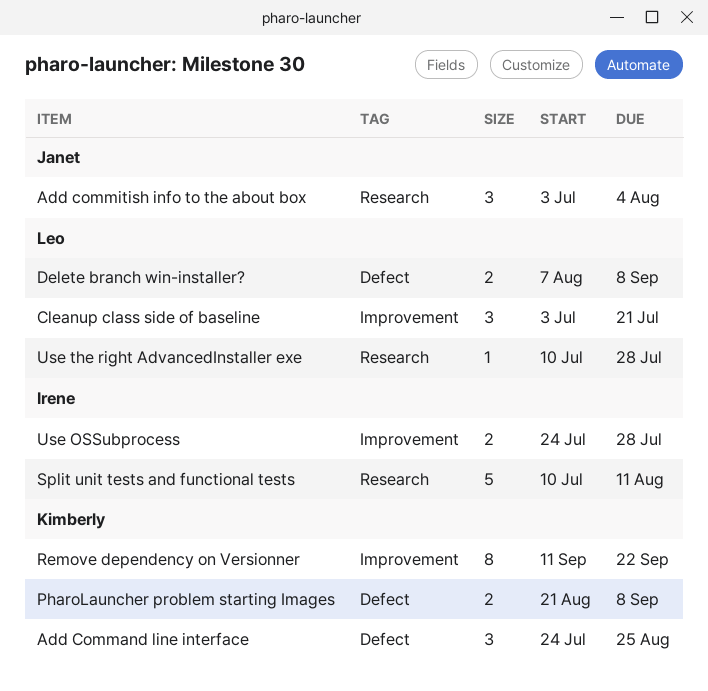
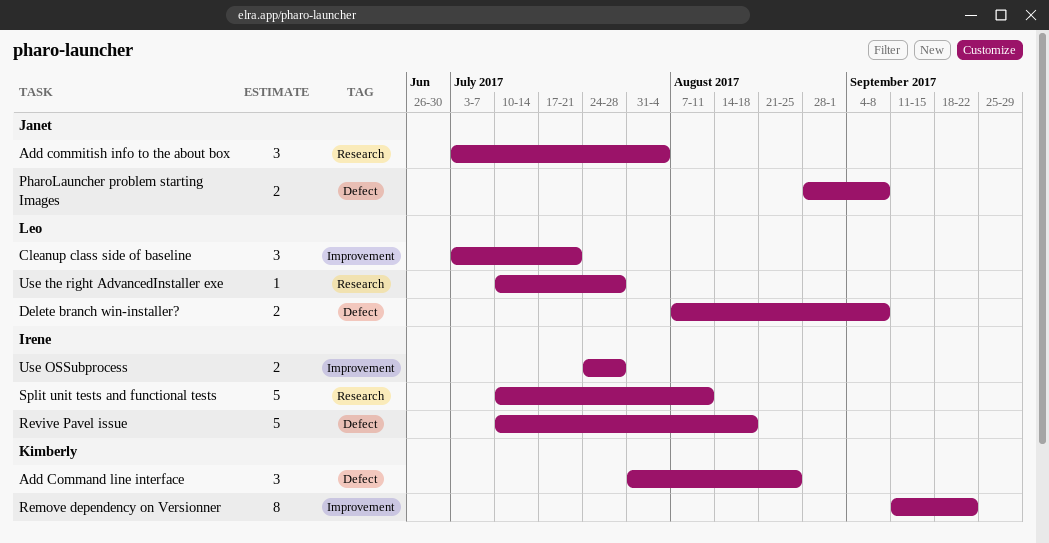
Add Command line interface, start: Jul 24 -> Jul 31
PharoLauncher problem starting Images, owner: Kimberly -> Janet
PharoLauncher problem starting Images, start: Aug 21 -> Aug 28
Revive Pavel issue: none -> present

